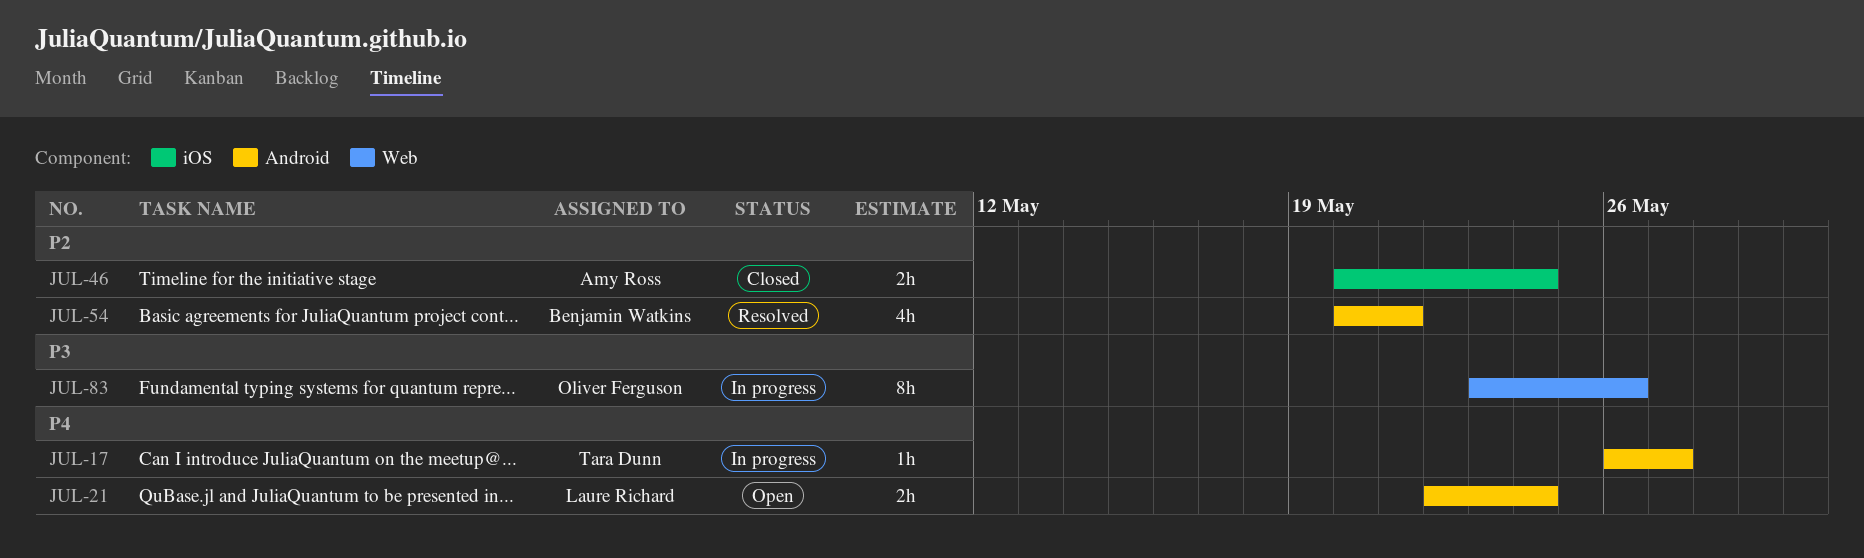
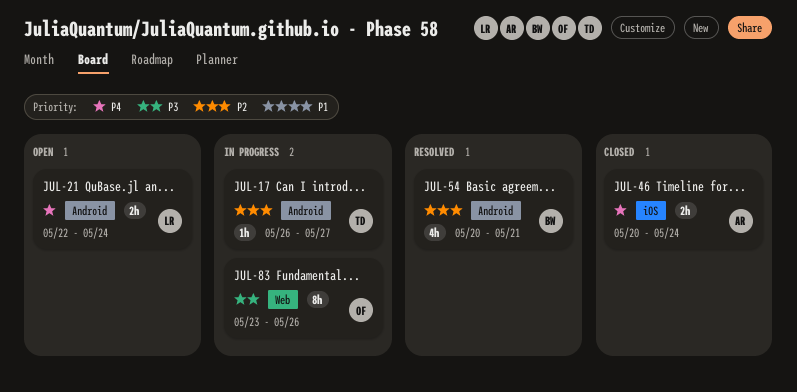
JUL-17, priority: P4 -> P2
JUL-46, priority: P2 -> P4

